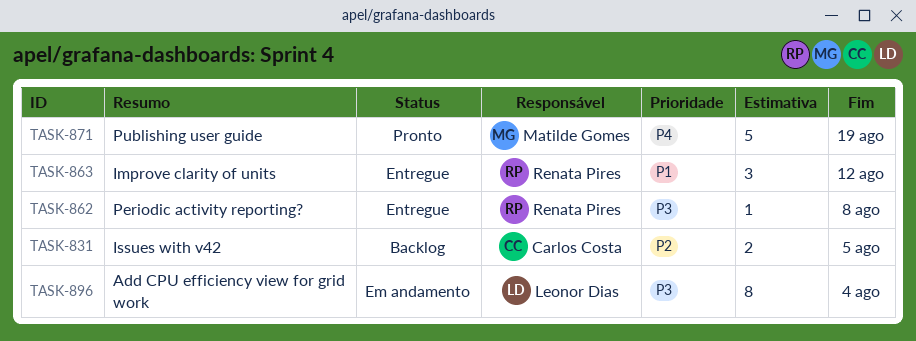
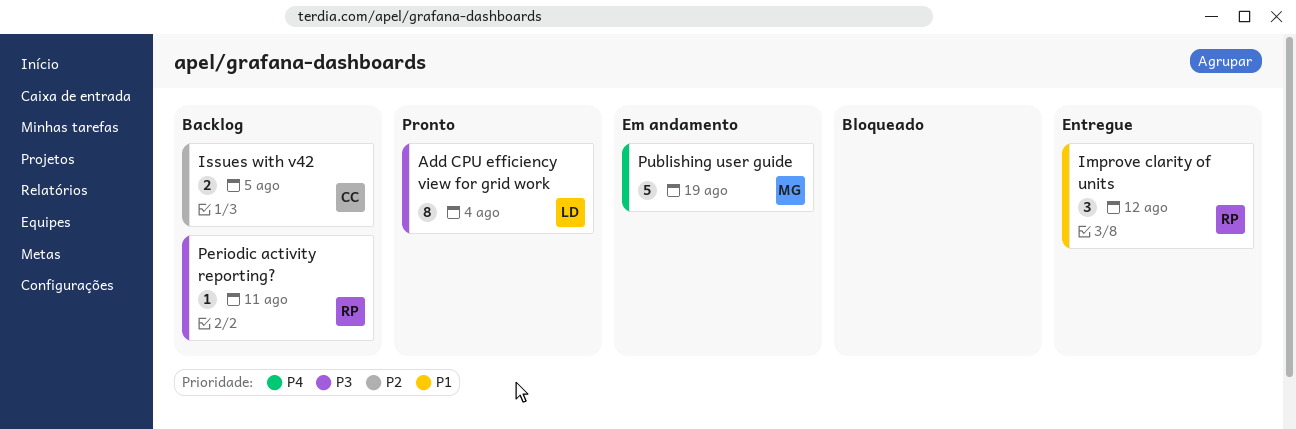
Add CPU efficiency view for grid work, status: Em andamento -> Pronto
Periodic activity reporting?, status: Entregue -> Backlog
Periodic activity reporting?, due: Aug 8 -> Aug 11
Publishing user guide, status: Pronto -> Em andamento

